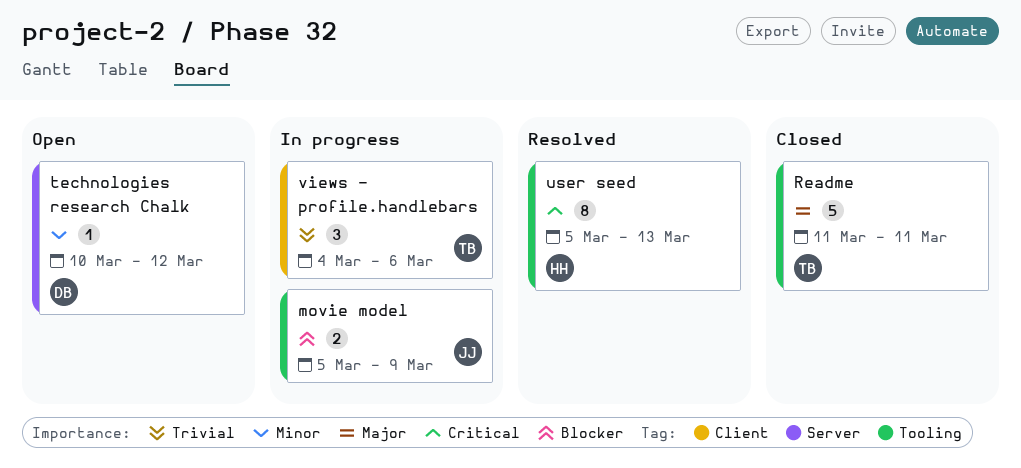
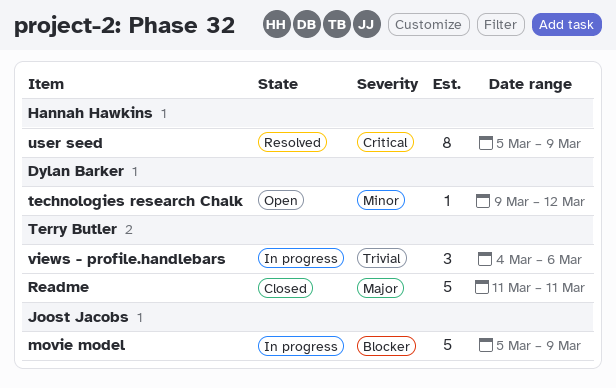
movie model, estimate: 2 -> 5
technologies research Chalk, start: Mar 10 -> Mar 9
user seed, due: Mar 13 -> Mar 9

